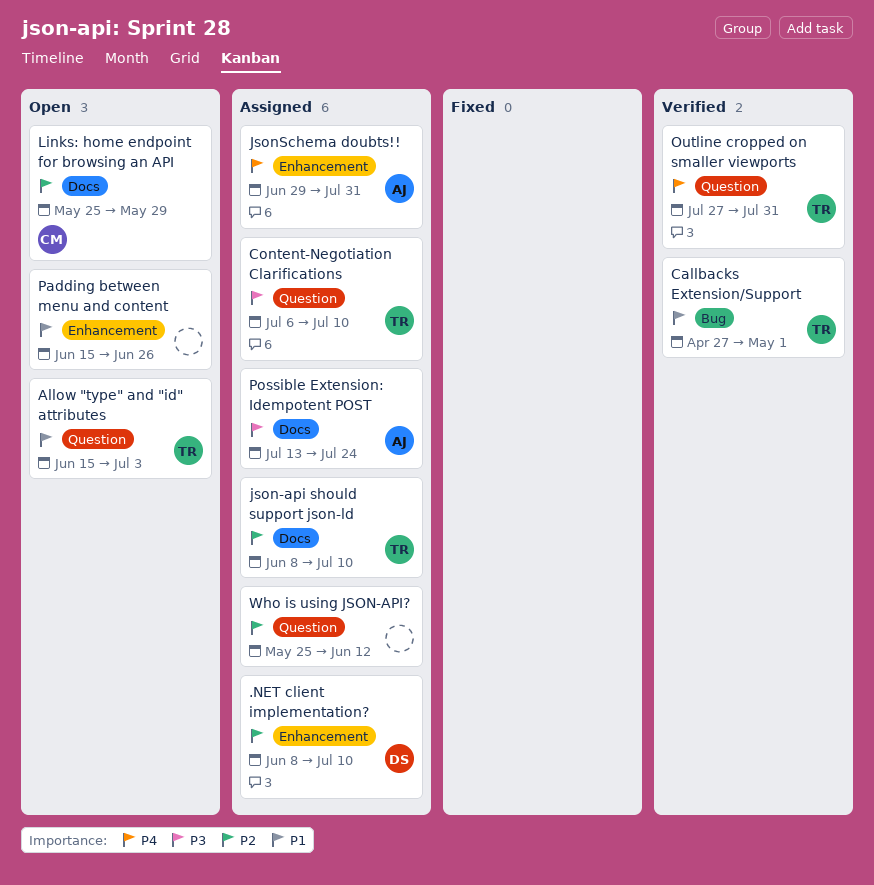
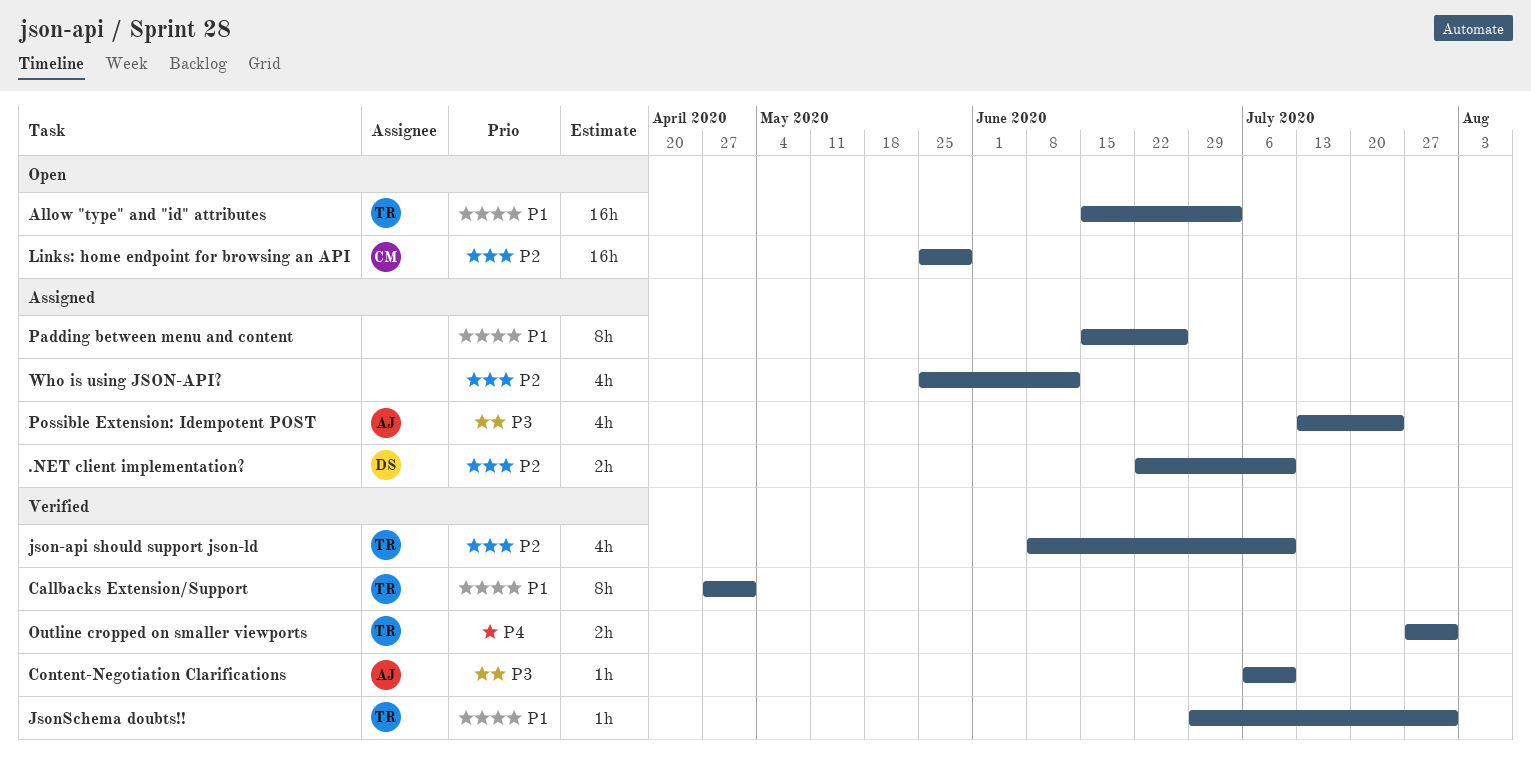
.NET client implementation?, start: Jun 8 -> Jun 22
Content-Negotiation Clarifications, status: Assigned -> Verified
Content-Negotiation Clarifications, owner: TR -> AJ
json-api should support json-ld, status: Assigned -> Verified
JsonSchema doubts!!, status: Assigned -> Verified
JsonSchema doubts!!, owner: AJ -> TR
JsonSchema doubts!!, priority: P4 -> P1
Padding between menu and content, status: Open -> Assigned

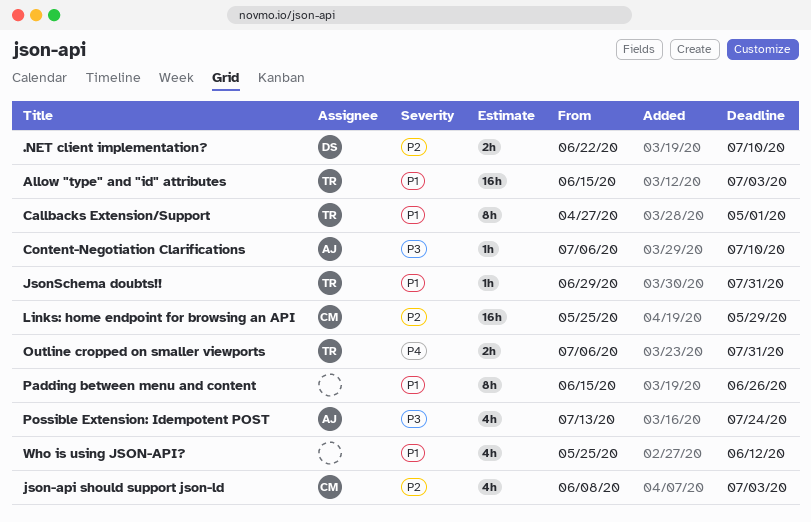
json-api should support json-ld, owner: TR -> CM
json-api should support json-ld, due: Jul 10 -> Jul 3
Outline cropped on smaller viewports, start: Jul 27 -> Jul 6
Who is using JSON-API?, priority: P2 -> P1

